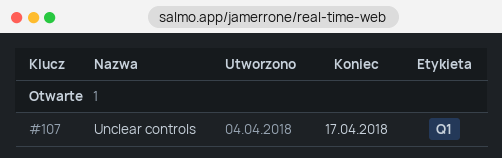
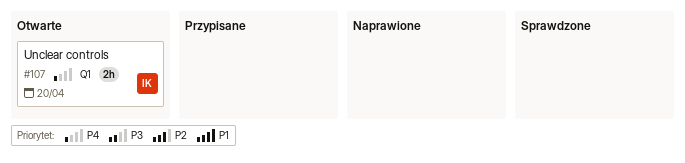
#107, due: Apr 17 -> Apr 20

